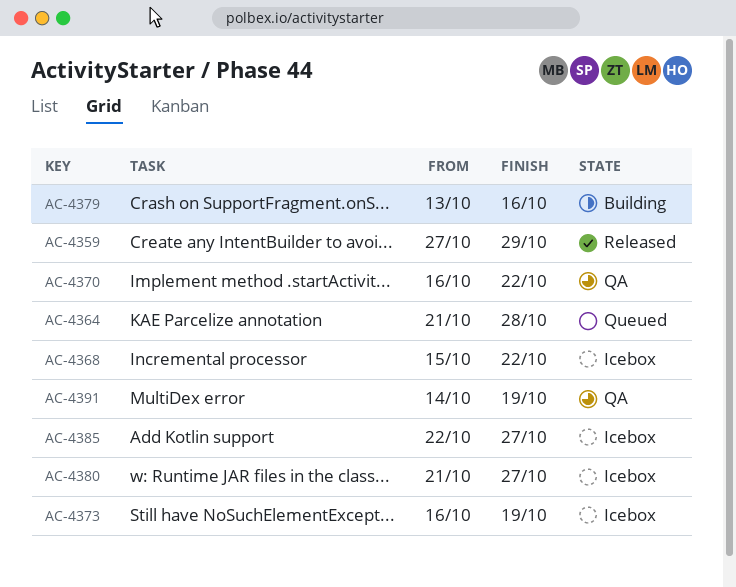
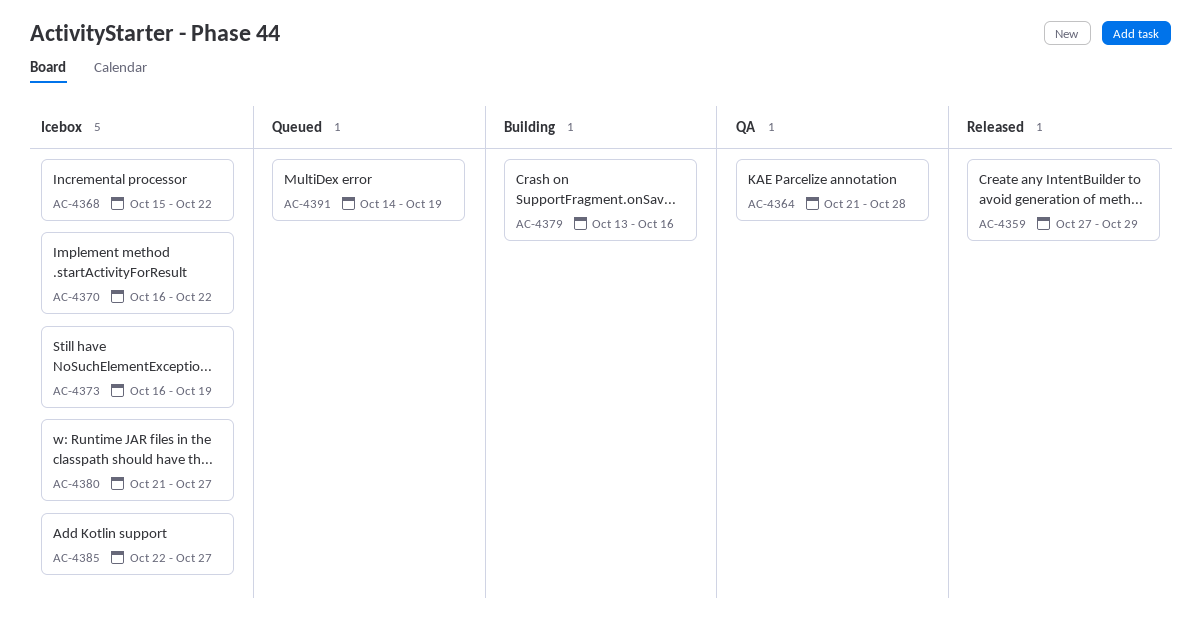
AC-4364, status: Queued -> QA
AC-4370, status: QA -> Icebox
AC-4391, status: QA -> Queued

